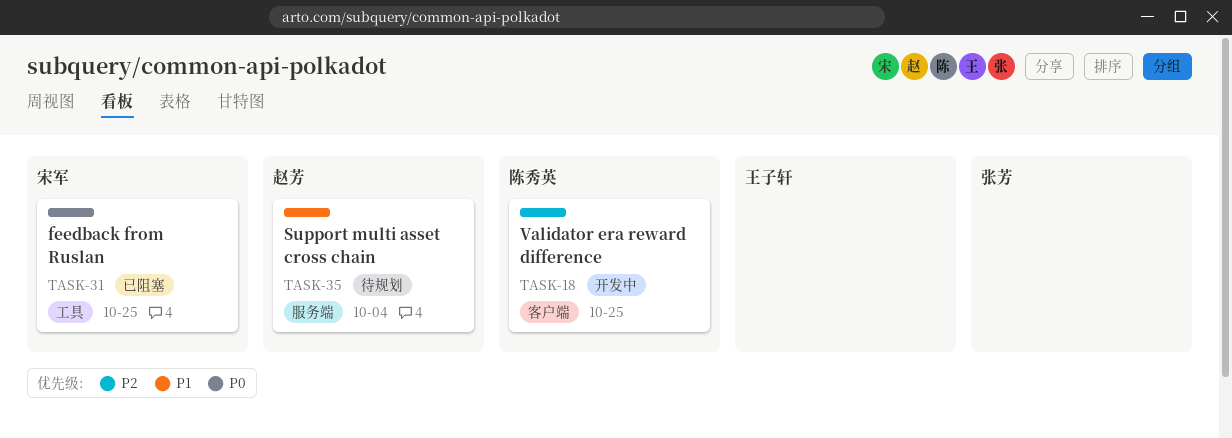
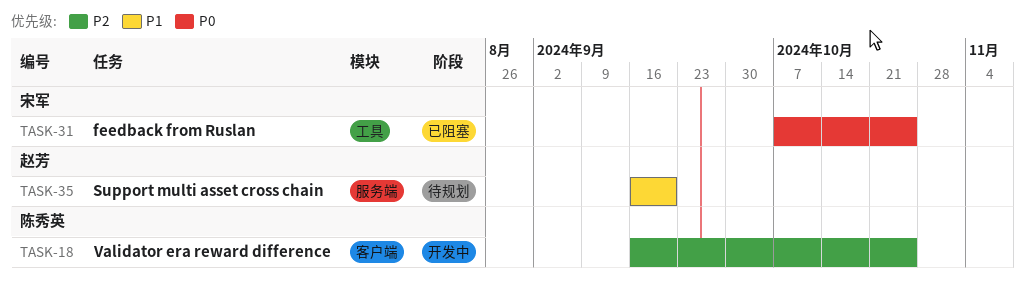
TASK-35, due: Oct 4 -> Sep 20

